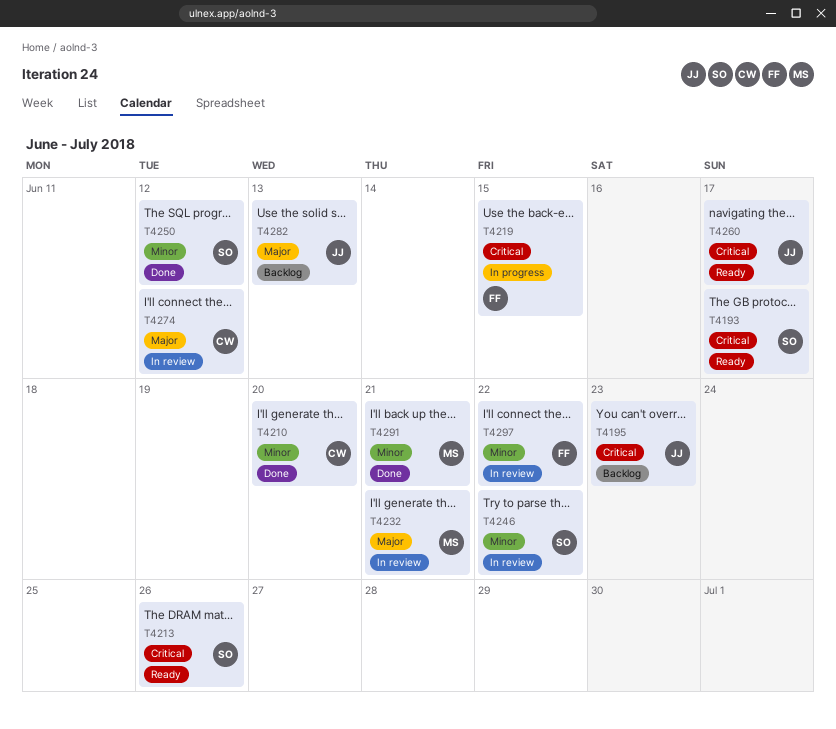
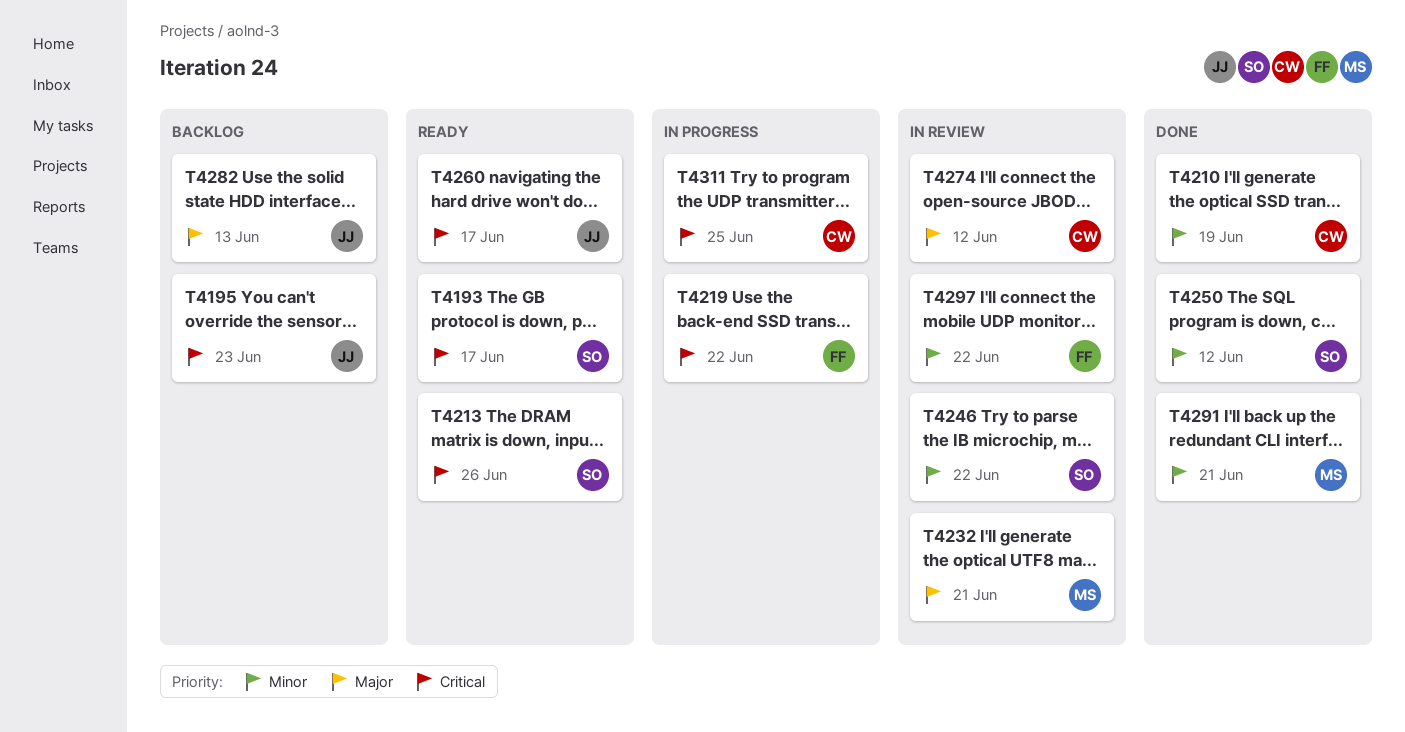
T4210, due: Jun 20 -> Jun 19
T4219, due: Jun 15 -> Jun 22
T4311: none -> present

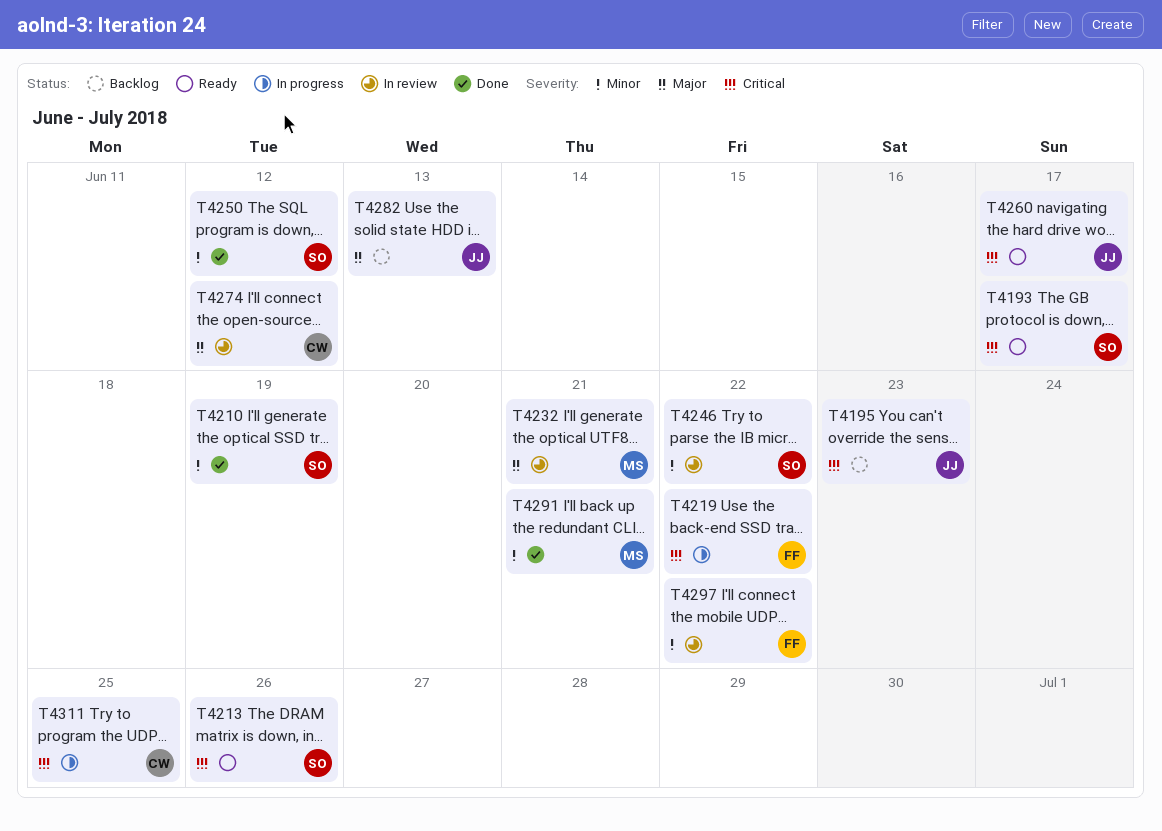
T4210, owner: CW -> SO

